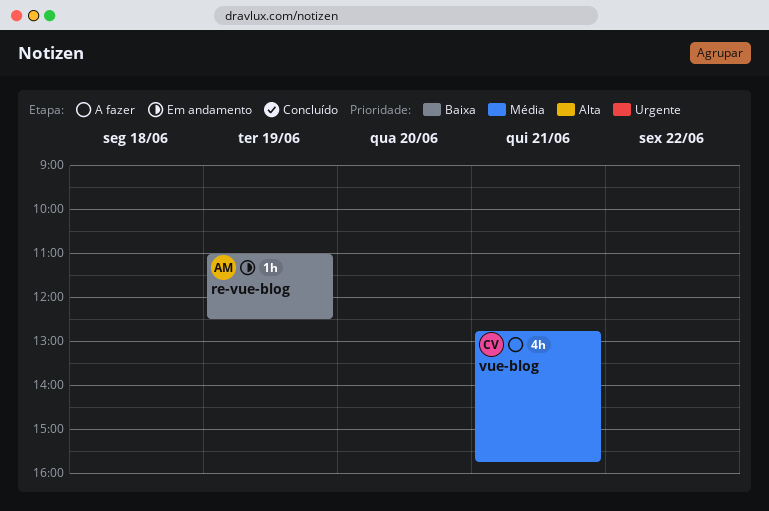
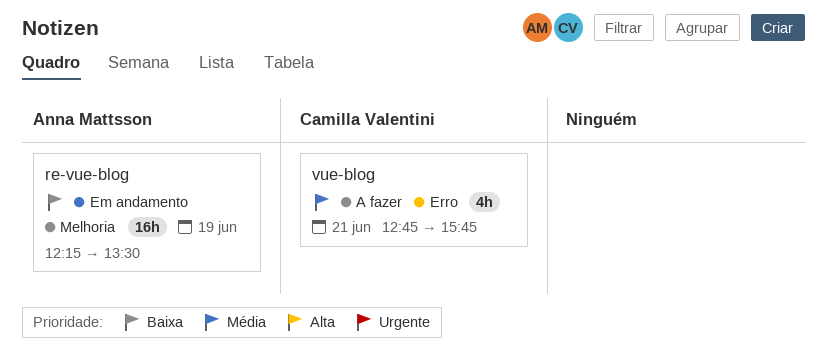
re-vue-blog, estimate: 1h -> 16h
re-vue-blog, begins: 11:00 -> 12:15
re-vue-blog, ends: 12:30 -> 13:30

